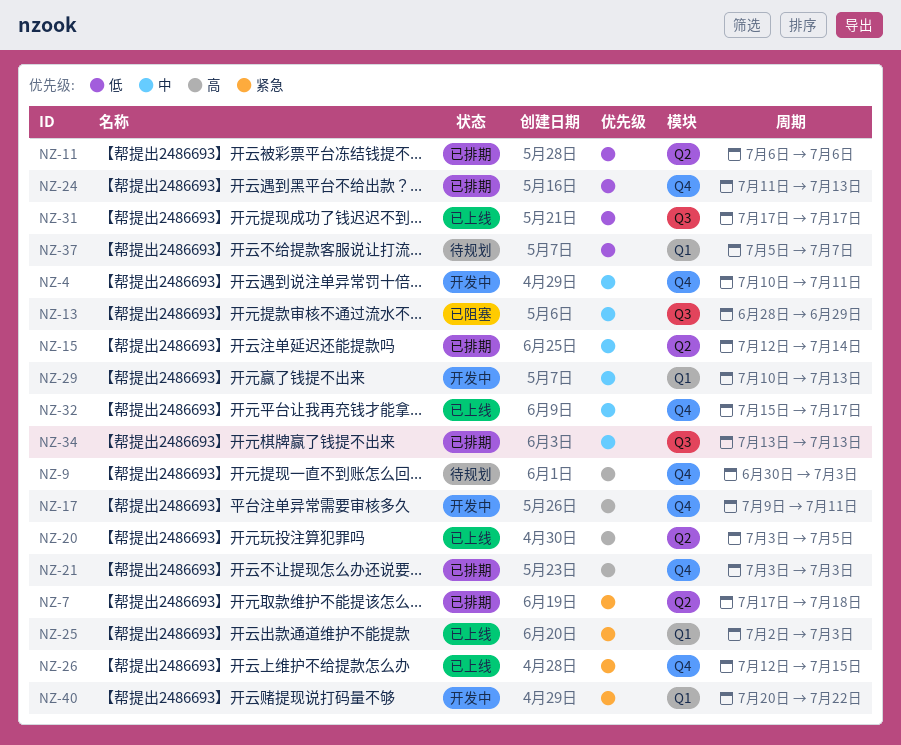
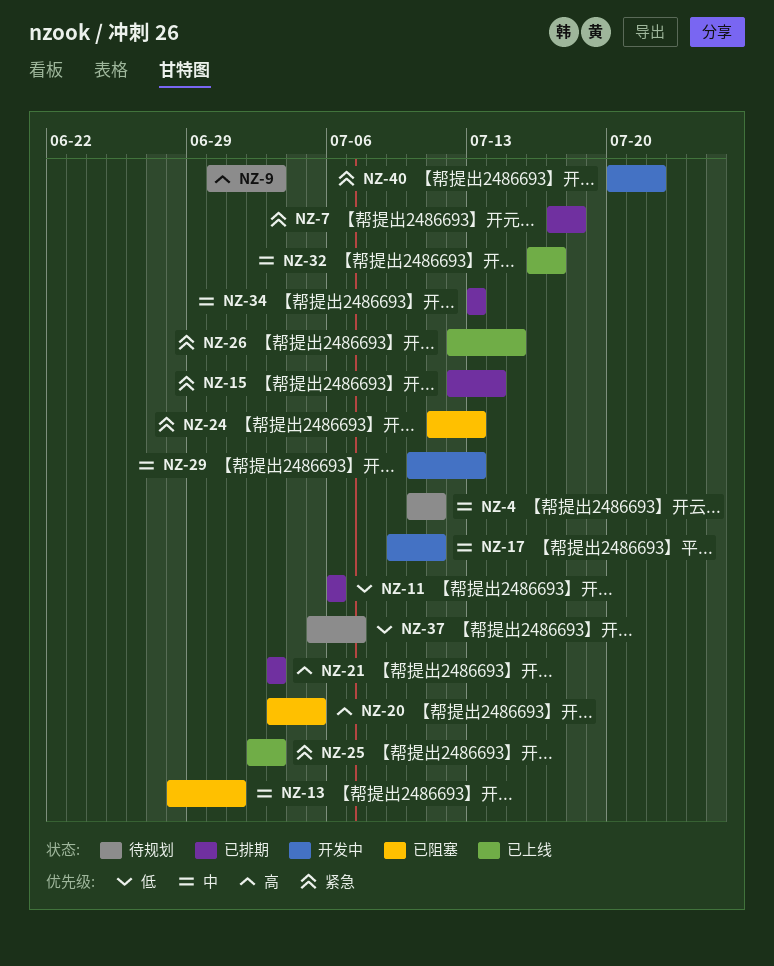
NZ-4, status: 开发中 -> 待规划
NZ-13, due: Jun 29 -> Jul 1
NZ-15, priority: 中 -> 紧急
NZ-17, priority: 高 -> 中
NZ-20, status: 已上线 -> 已阻塞
NZ-24, status: 已排期 -> 已阻塞
NZ-24, priority: 低 -> 紧急
NZ-31: present -> none
NZ-32, start: Jul 15 -> Jul 16

